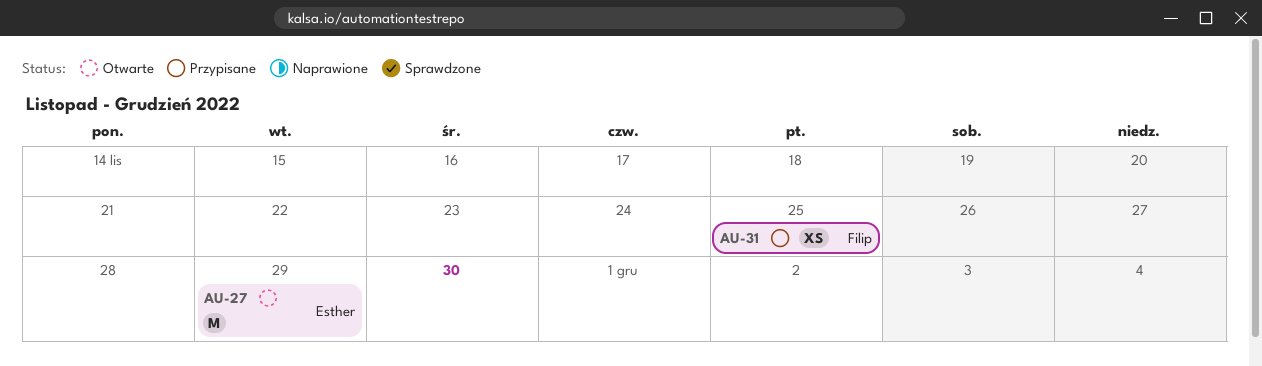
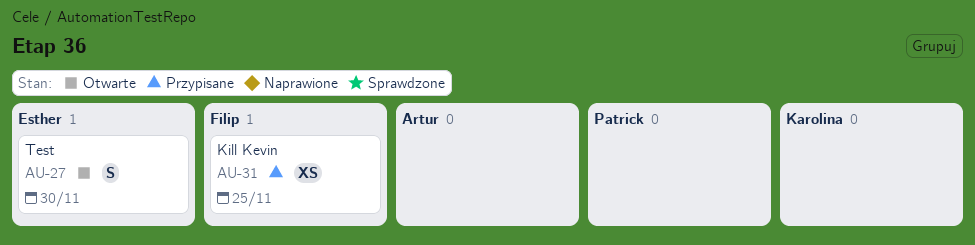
AU-27, estimate: M -> S
AU-27, due: Nov 29 -> Nov 30

